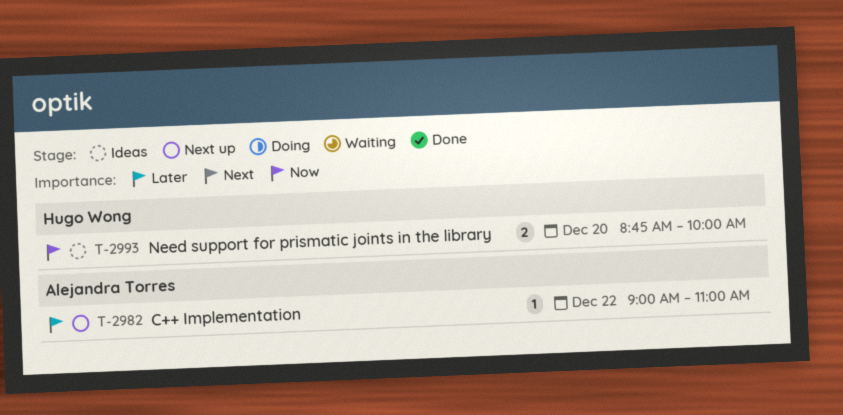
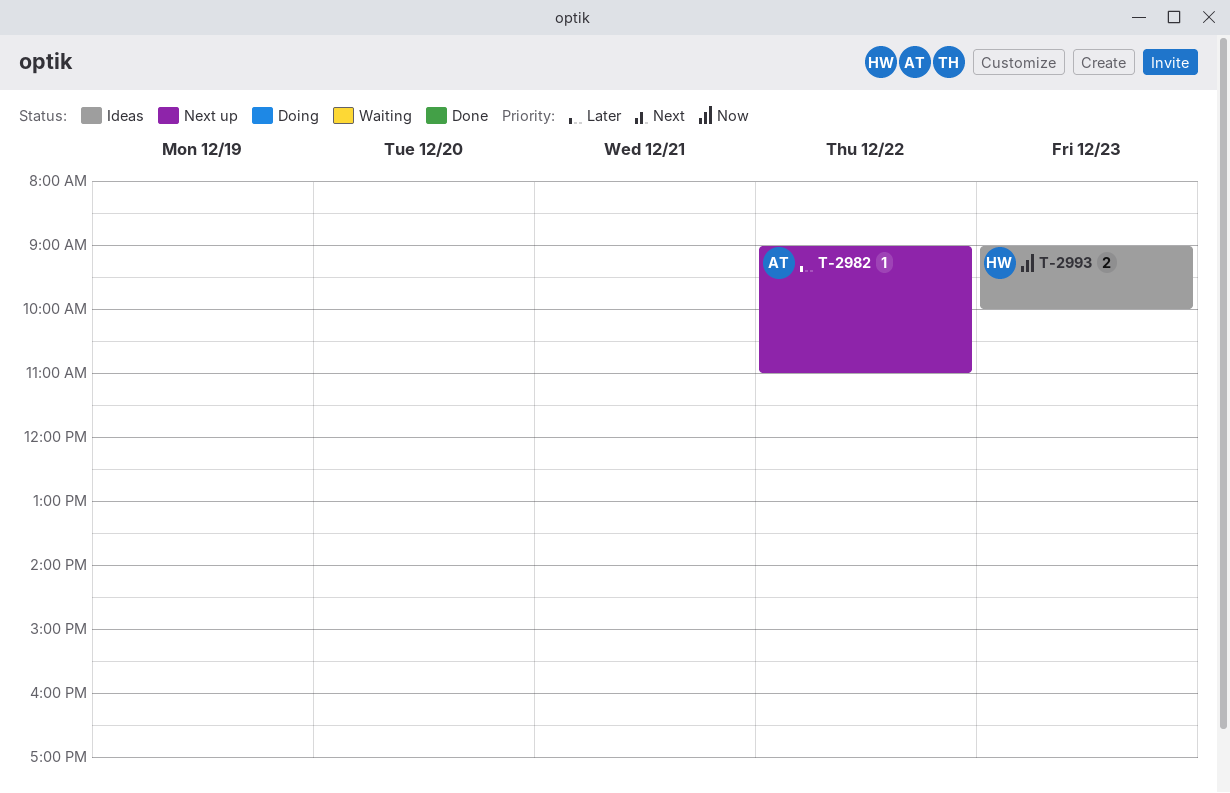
T-2993, day: Dec 20 -> Dec 23
T-2993, begins: 08:45 -> 09:00

